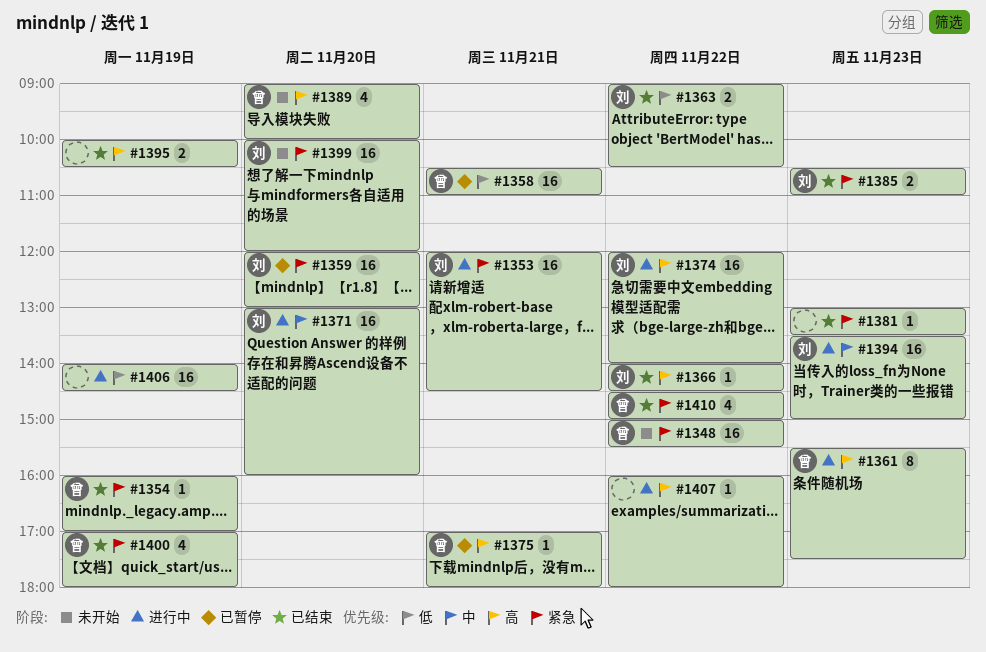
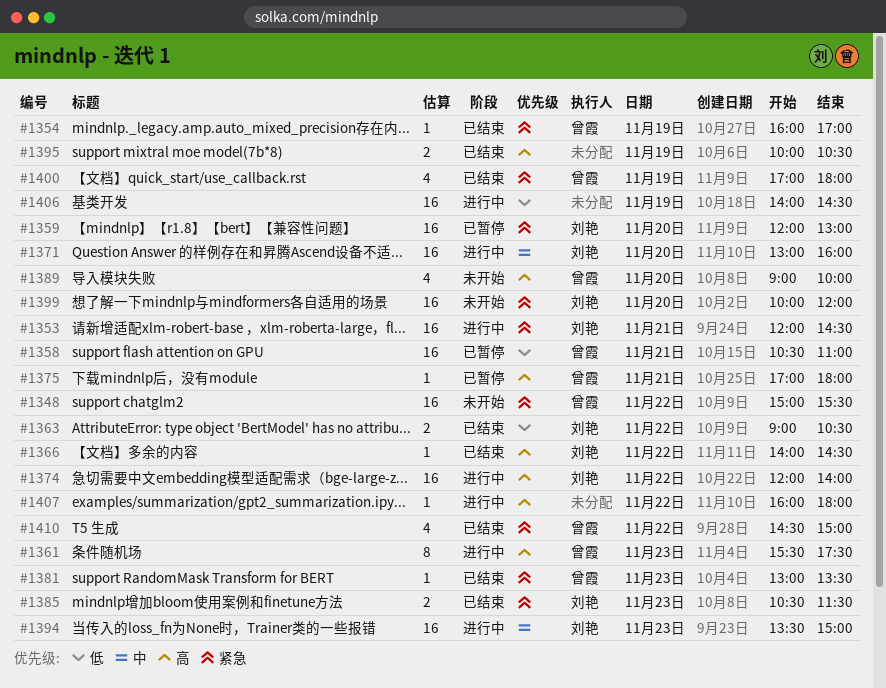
#1381, owner: none -> 曾霞
#1385, ends: 11:00 -> 11:30

